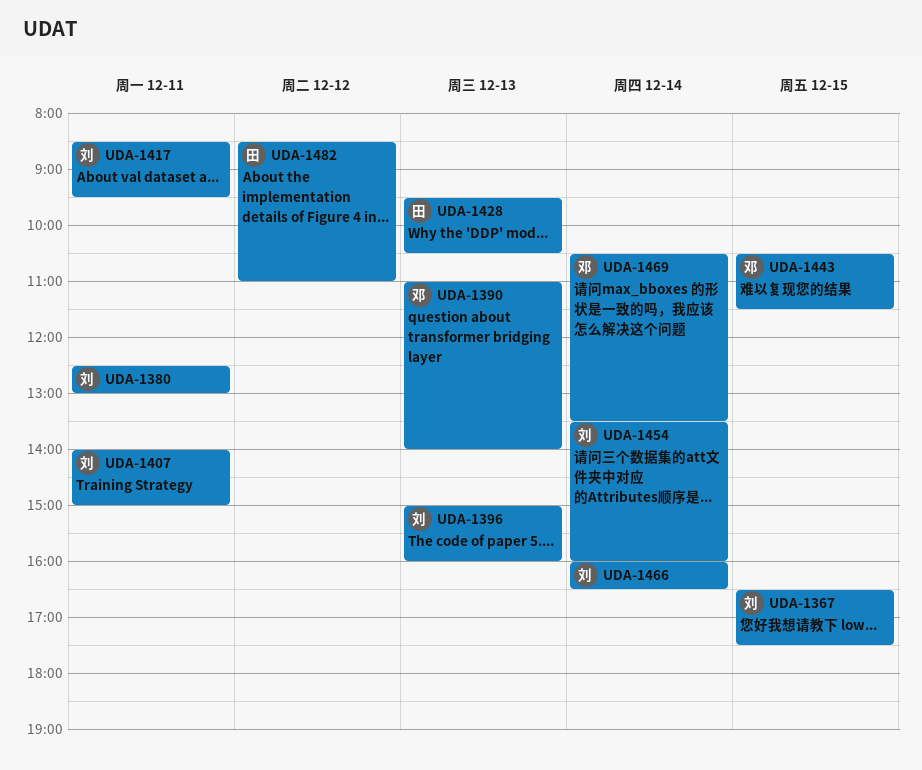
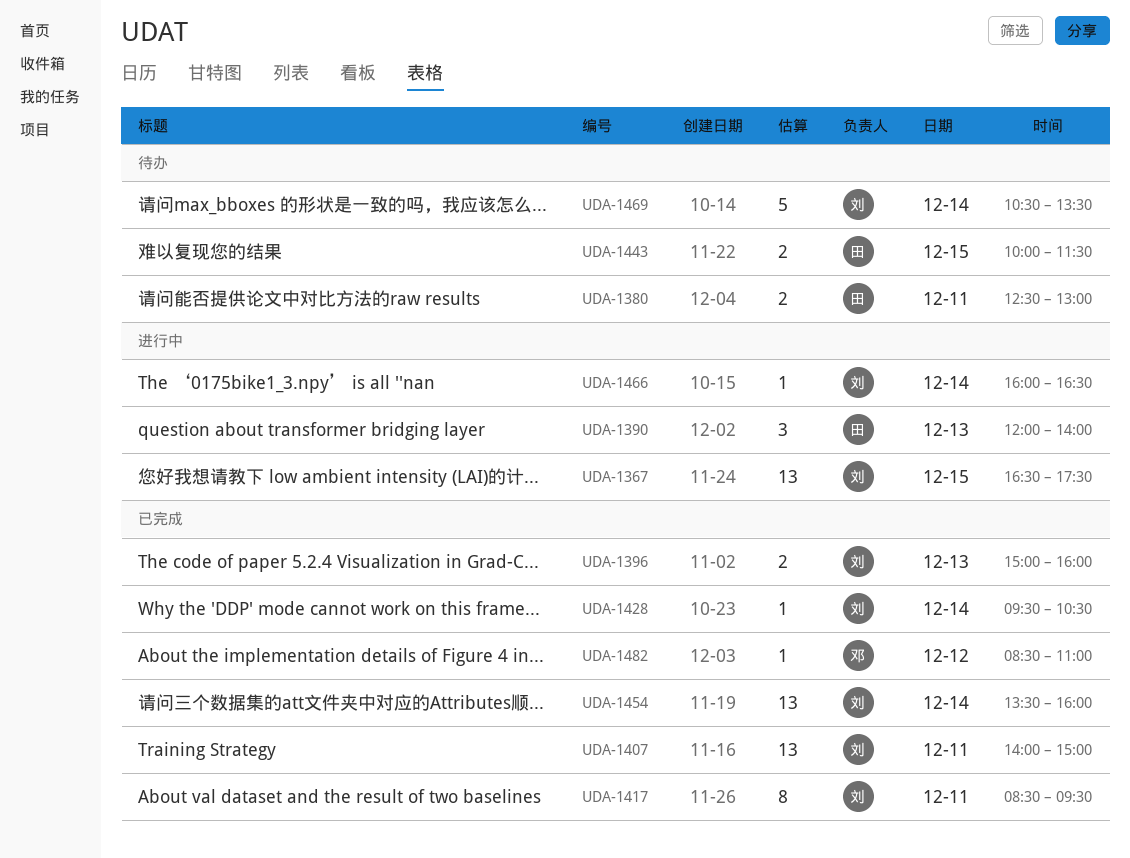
UDA-1380, owner: 刘 -> 田
UDA-1390, owner: 邓 -> 田
UDA-1390, begins: 11:00 -> 12:00
UDA-1428, owner: 田 -> 刘
UDA-1428, day: Dec 13 -> Dec 14
UDA-1443, owner: 邓 -> 田
UDA-1443, begins: 10:30 -> 10:00
UDA-1469, owner: 邓 -> 刘
UDA-1482, owner: 田 -> 邓

